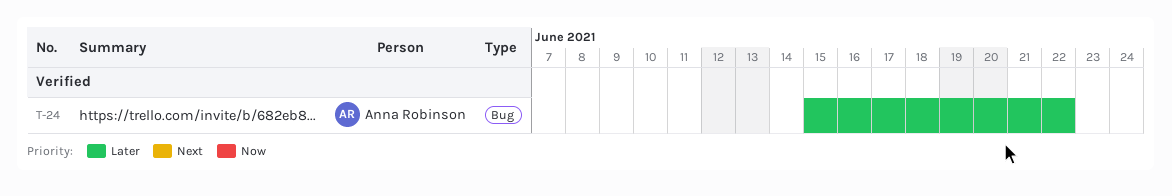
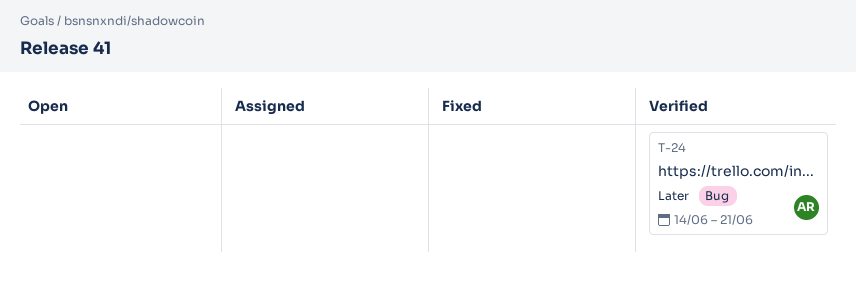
T-24, start: Jun 15 -> Jun 14
T-24, due: Jun 22 -> Jun 21

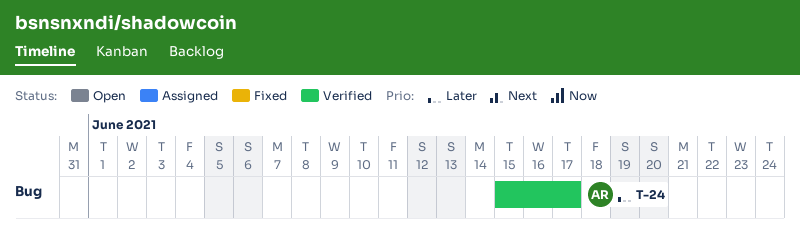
T-24, start: Jun 14 -> Jun 15
T-24, due: Jun 21 -> Jun 17

